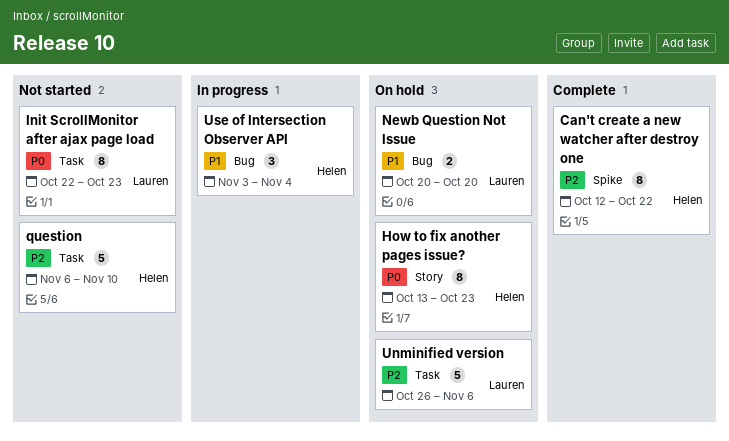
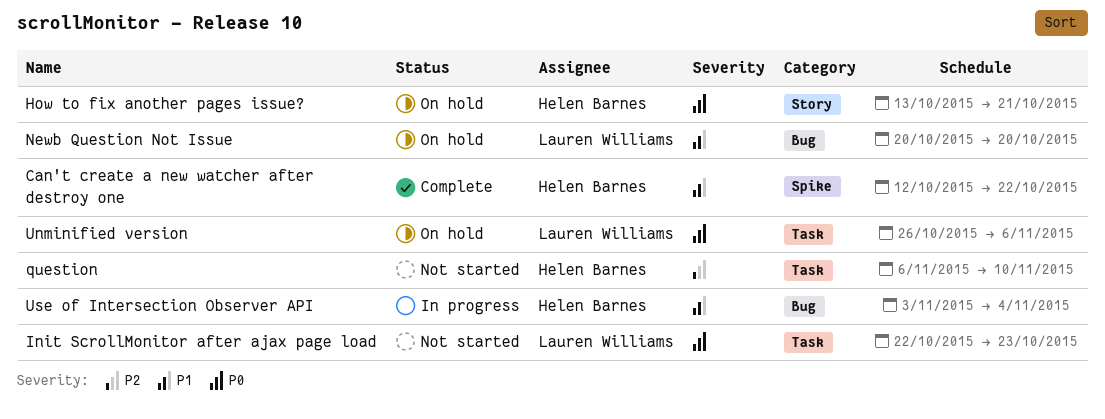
Can't create a new watcher after destroy one, priority: P2 -> P1
How to fix another pages issue?, due: Oct 23 -> Oct 21
Unminified version, priority: P2 -> P0

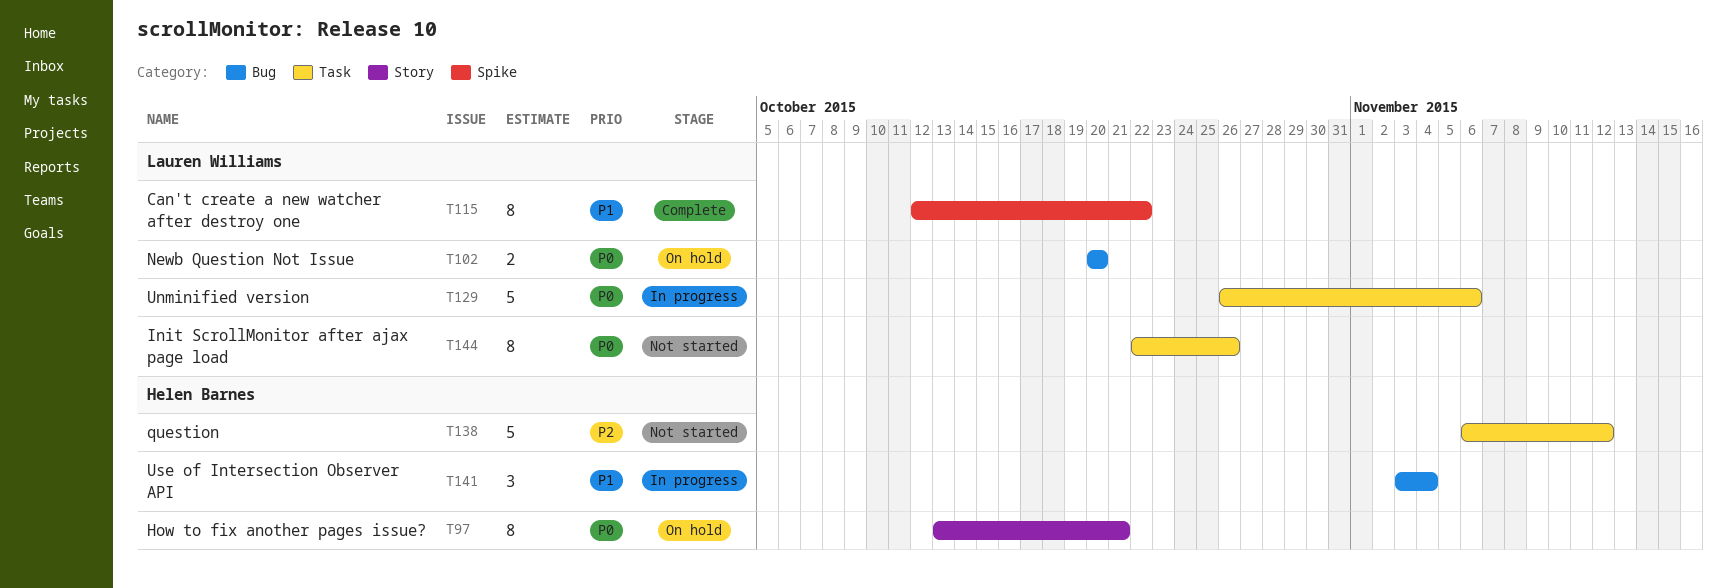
Can't create a new watcher after destroy one, owner: Helen Barnes -> Lauren Williams
Init ScrollMonitor after ajax page load, due: Oct 23 -> Oct 26
Newb Question Not Issue, priority: P1 -> P0
question, due: Nov 10 -> Nov 12
Unminified version, status: On hold -> In progress

